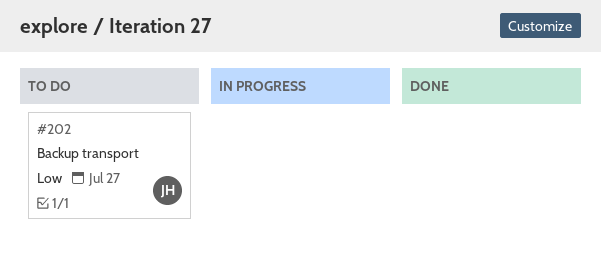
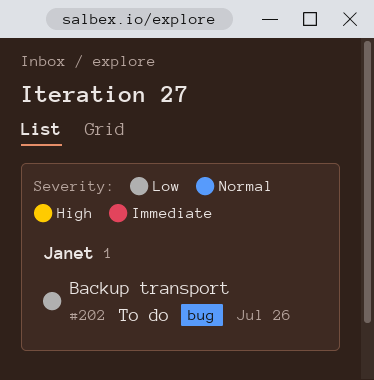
#202, due: Jul 27 -> Jul 26

